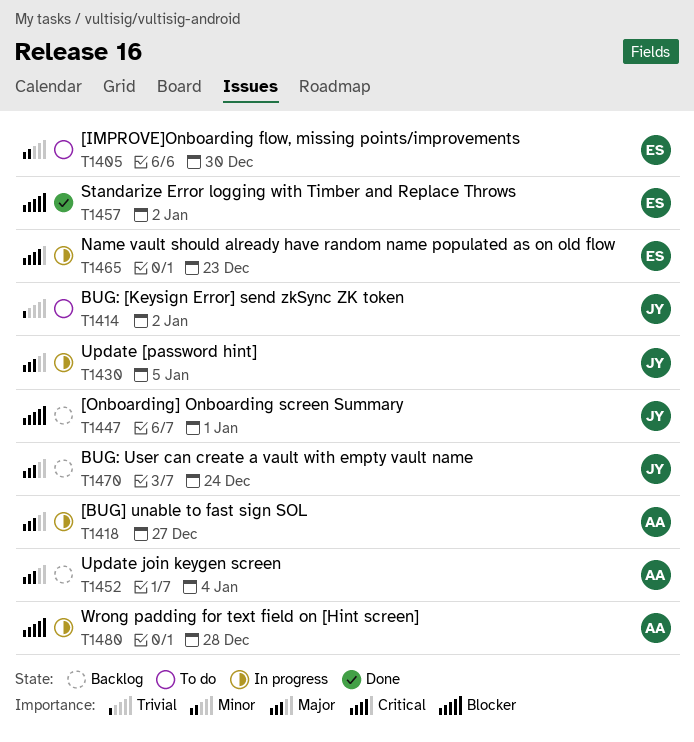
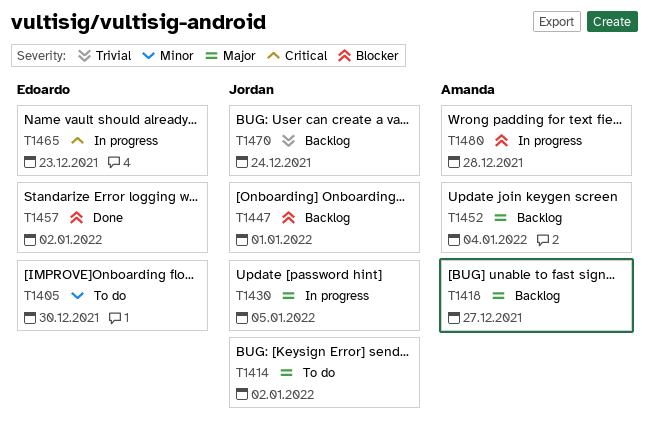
T1414, priority: Trivial -> Major
T1418, status: In progress -> Backlog
T1470, priority: Major -> Trivial

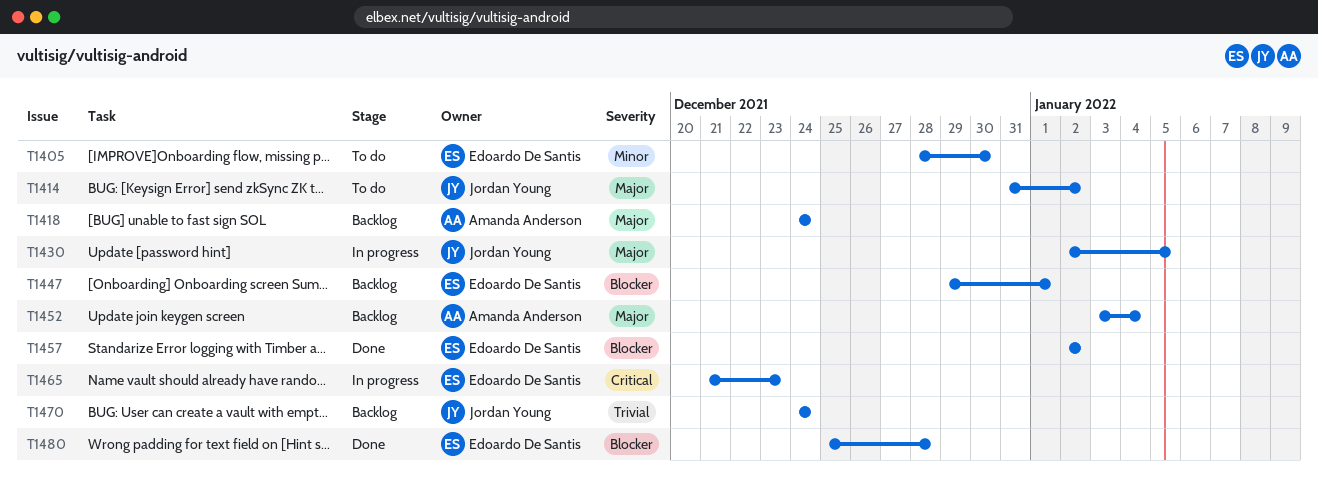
T1418, due: Dec 27 -> Dec 24
T1447, owner: Jordan Young -> Edoardo De Santis
T1480, status: In progress -> Done
T1480, owner: Amanda Anderson -> Edoardo De Santis

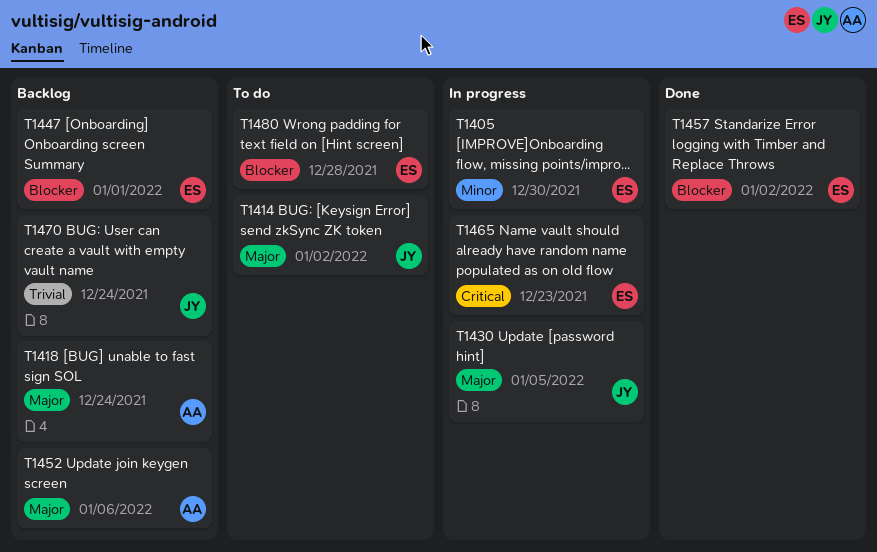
T1405, status: To do -> In progress
T1452, due: Jan 4 -> Jan 6
T1480, status: Done -> To do

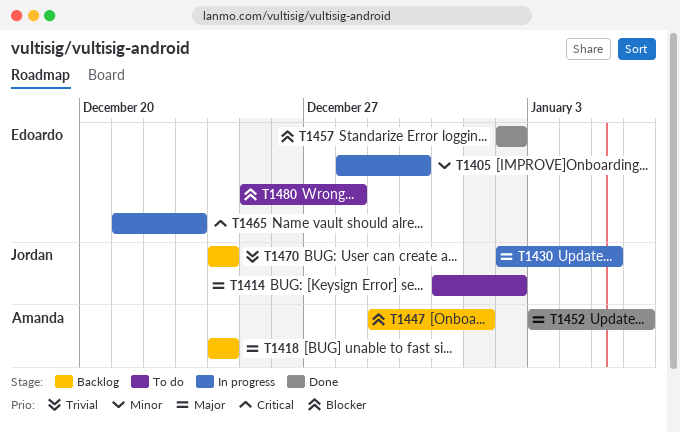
T1447, owner: Edoardo -> Amanda
T1452, status: Backlog -> Done

